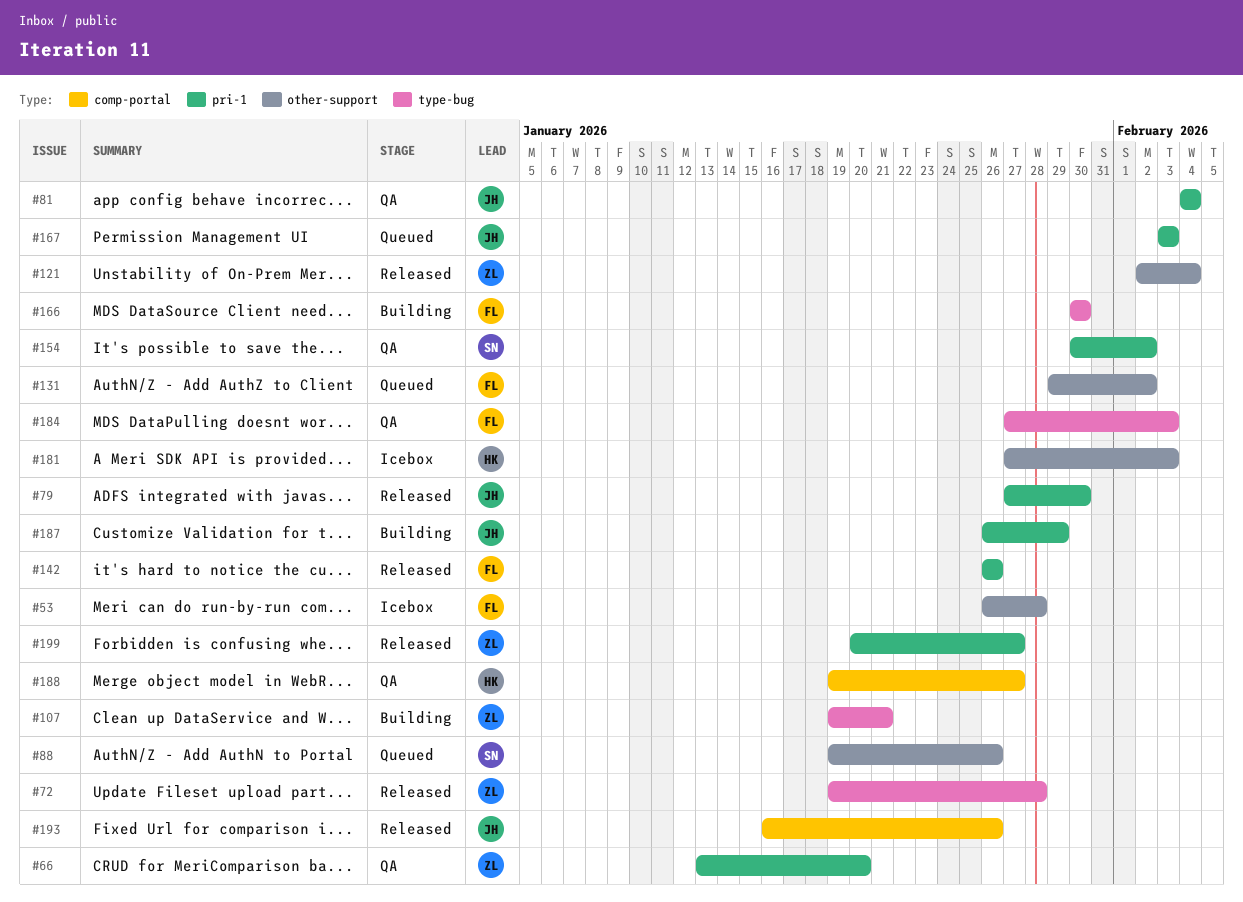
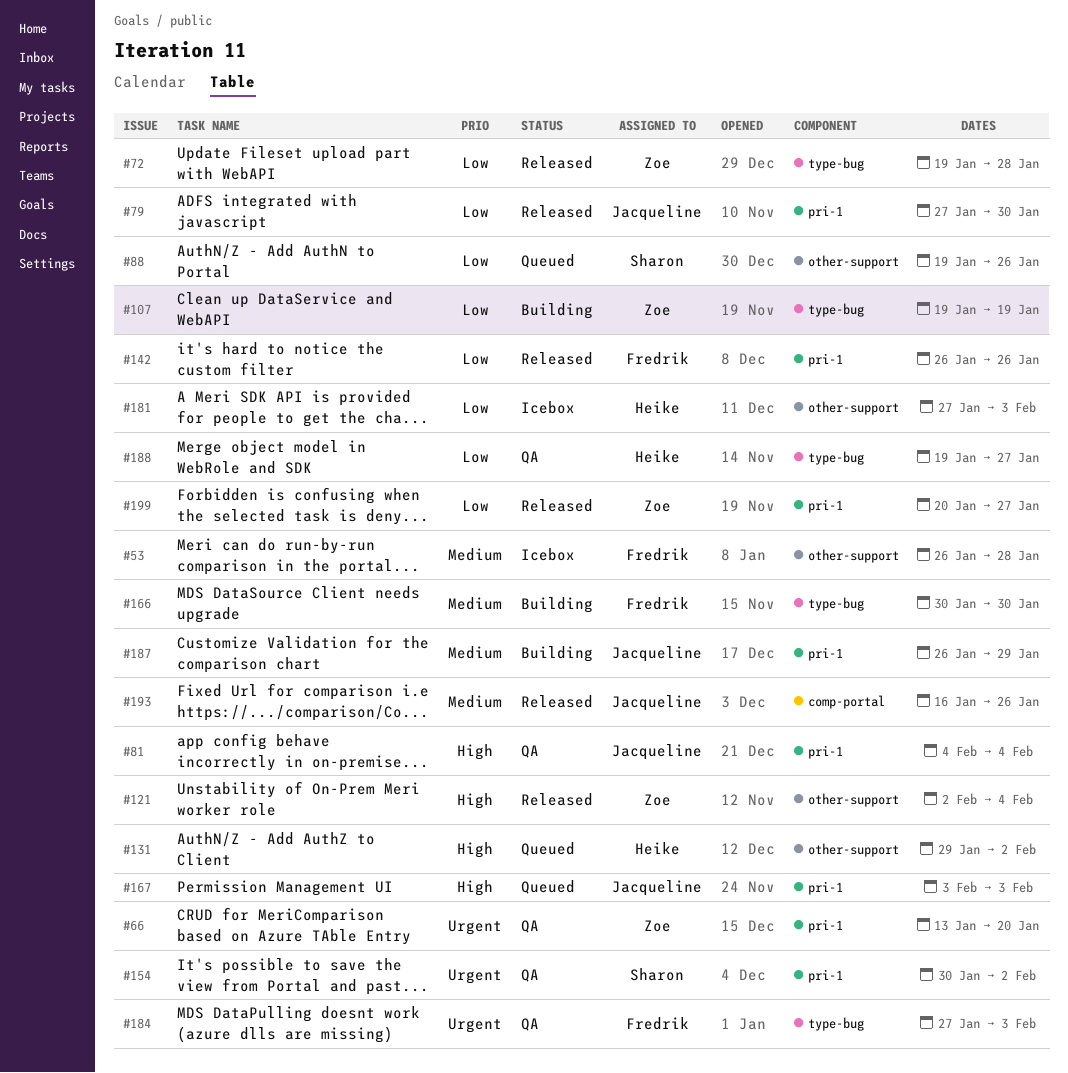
#107, due: Jan 21 -> Jan 19
#131, owner: Fredrik -> Heike
#188, label: comp-portal -> type-bug

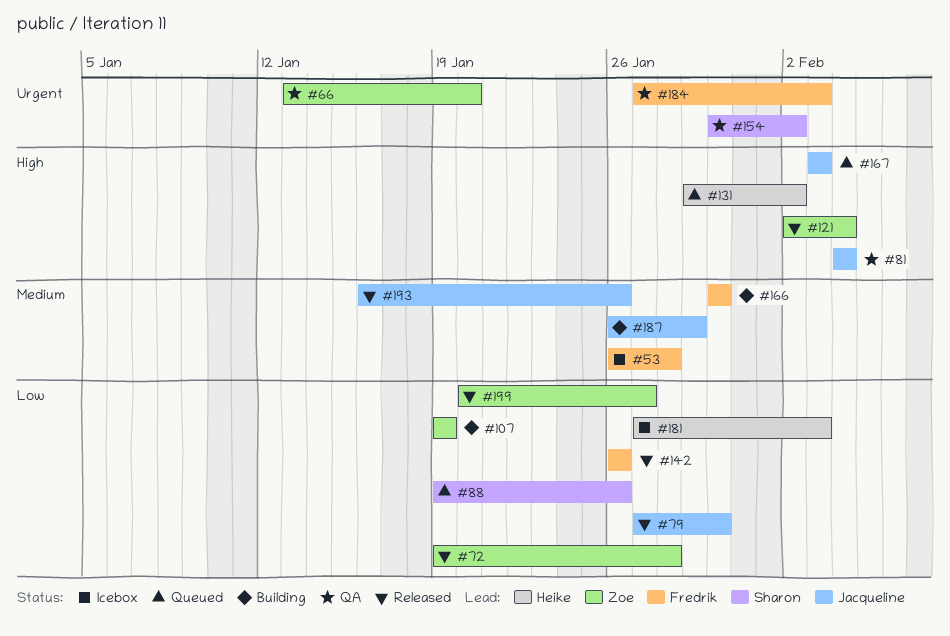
#188: present -> none

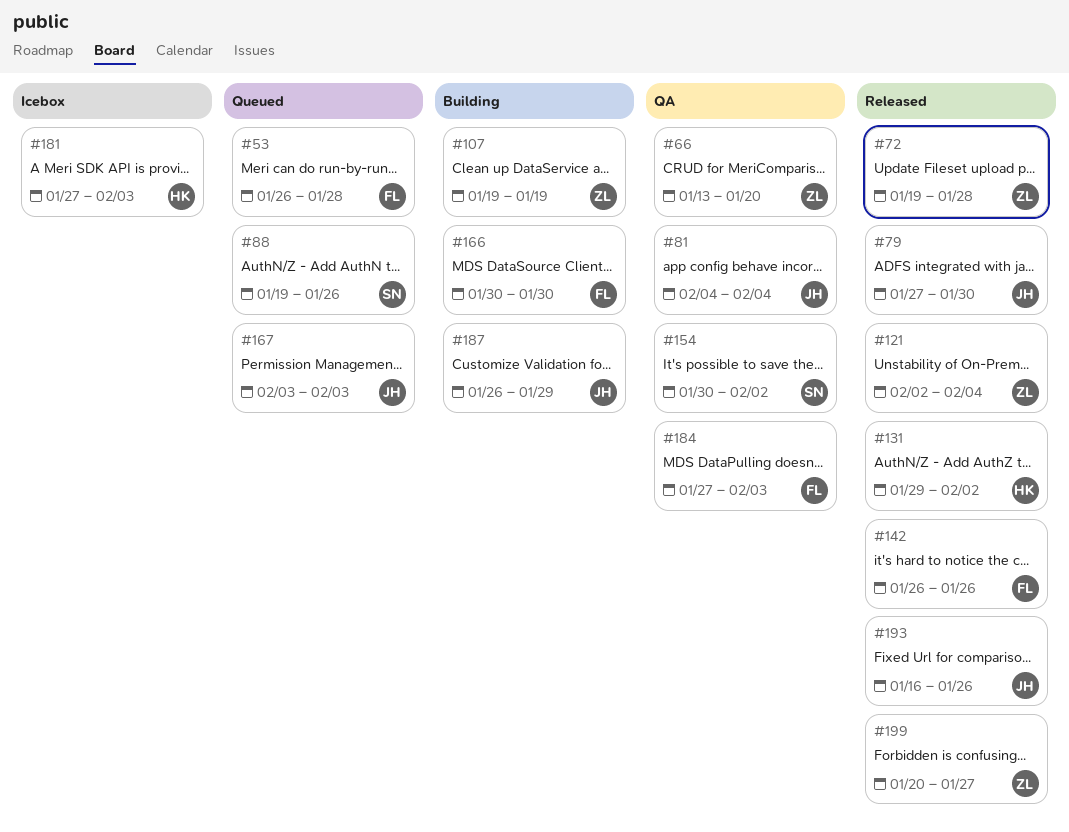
#53, status: Icebox -> Queued
#131, status: Queued -> Released

